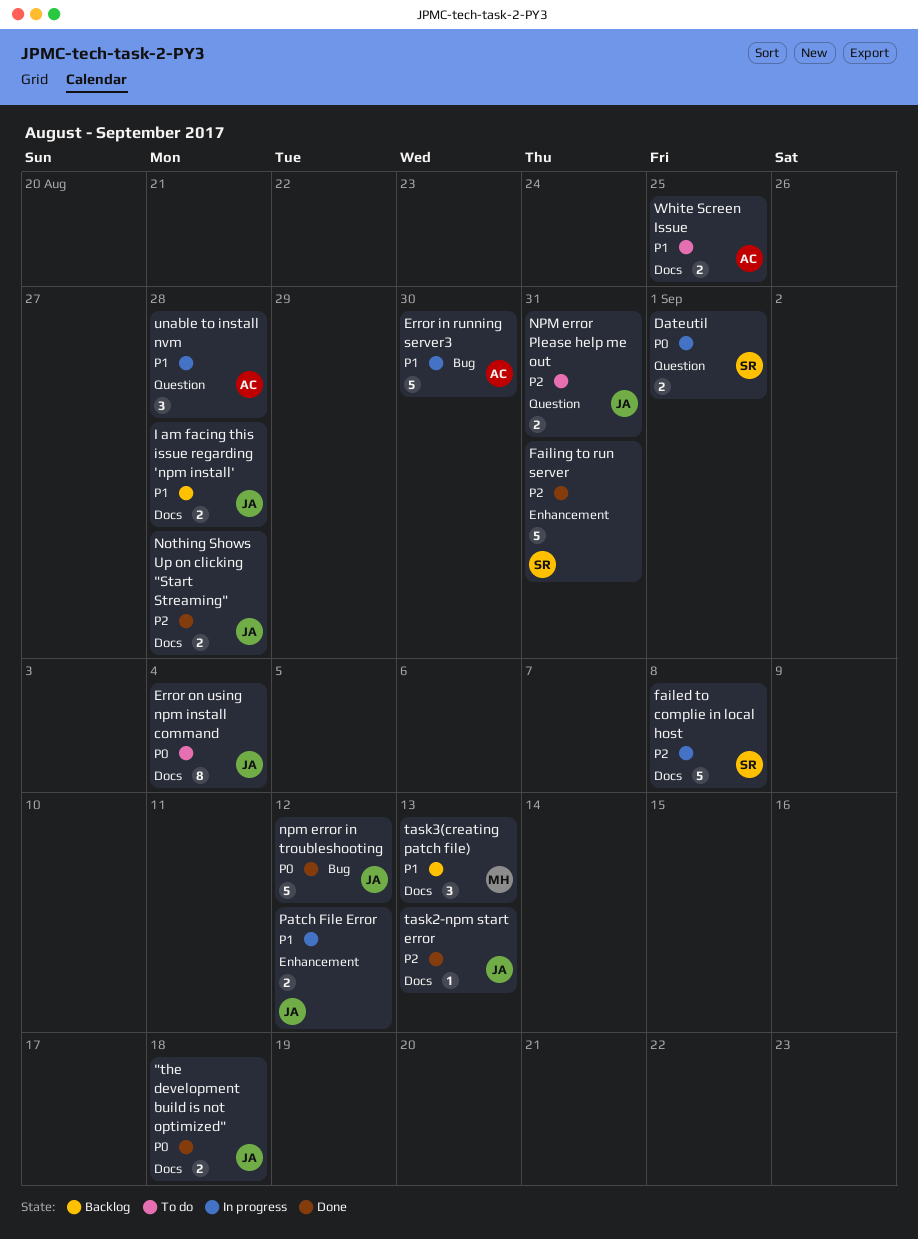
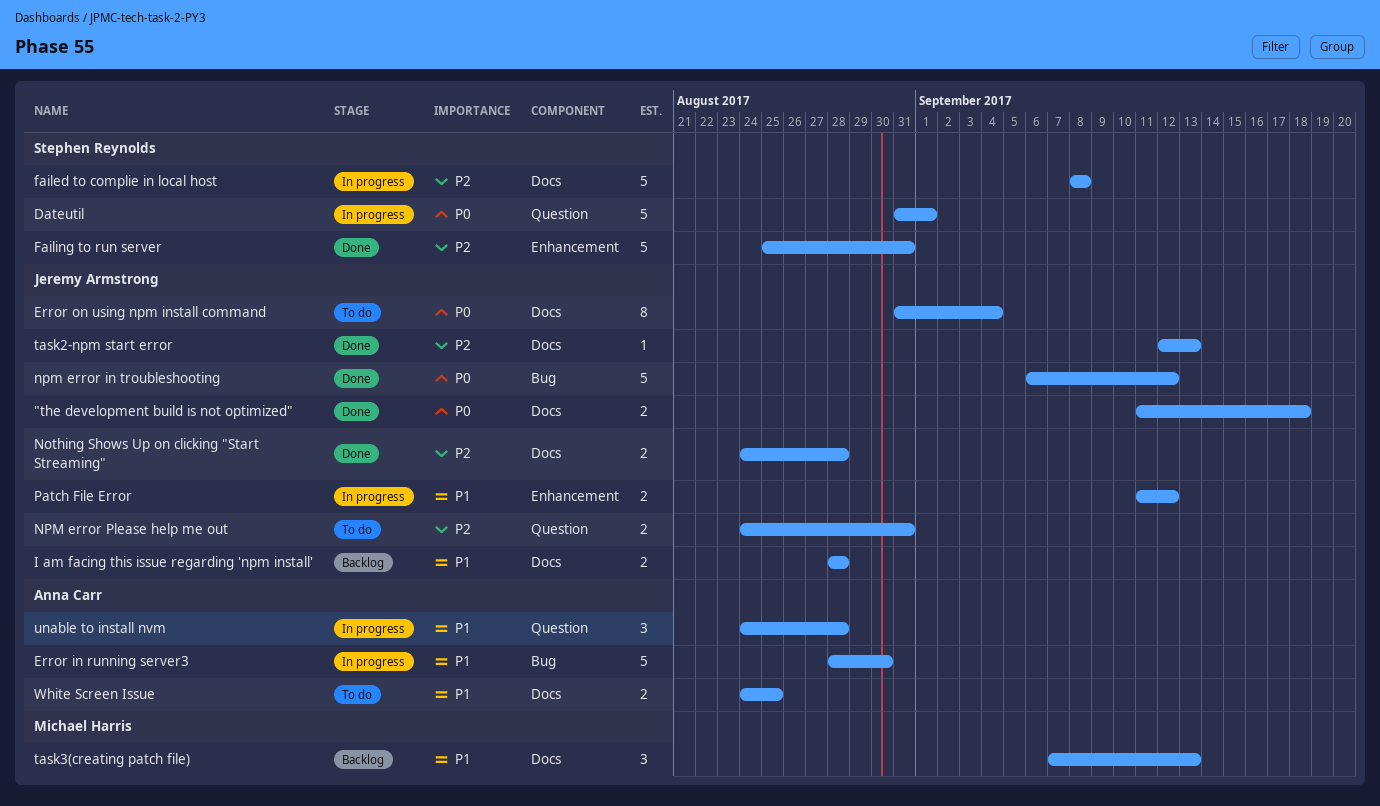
Dateutil, estimate: 2 -> 5

